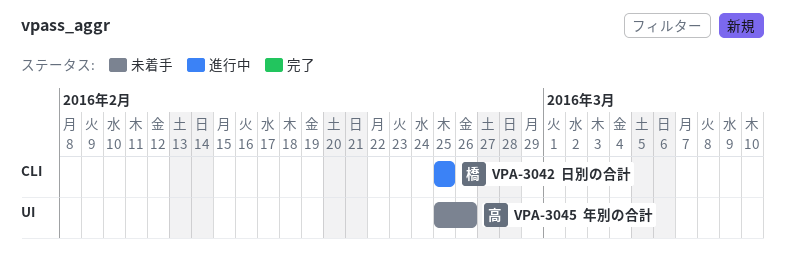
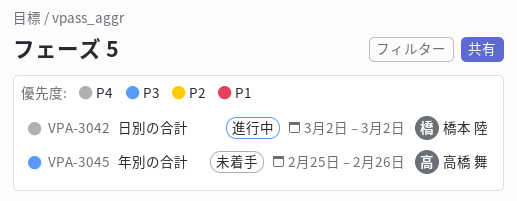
VPA-3042, start: Feb 25 -> Mar 2
VPA-3042, due: Feb 25 -> Mar 2

